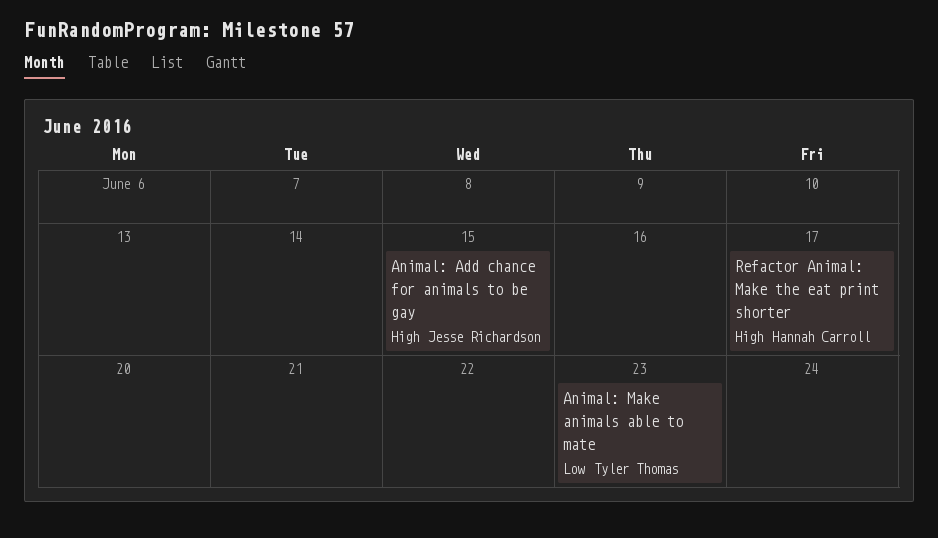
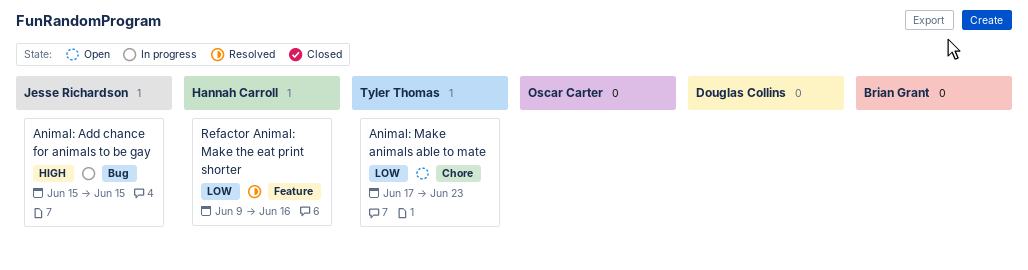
Refactor Animal: Make the eat print shorter, priority: High -> Low
Refactor Animal: Make the eat print shorter, due: Jun 17 -> Jun 16

